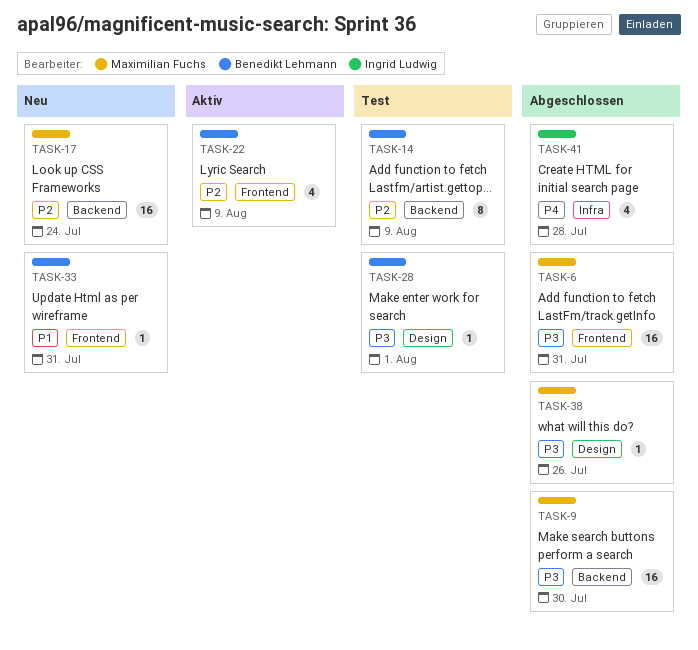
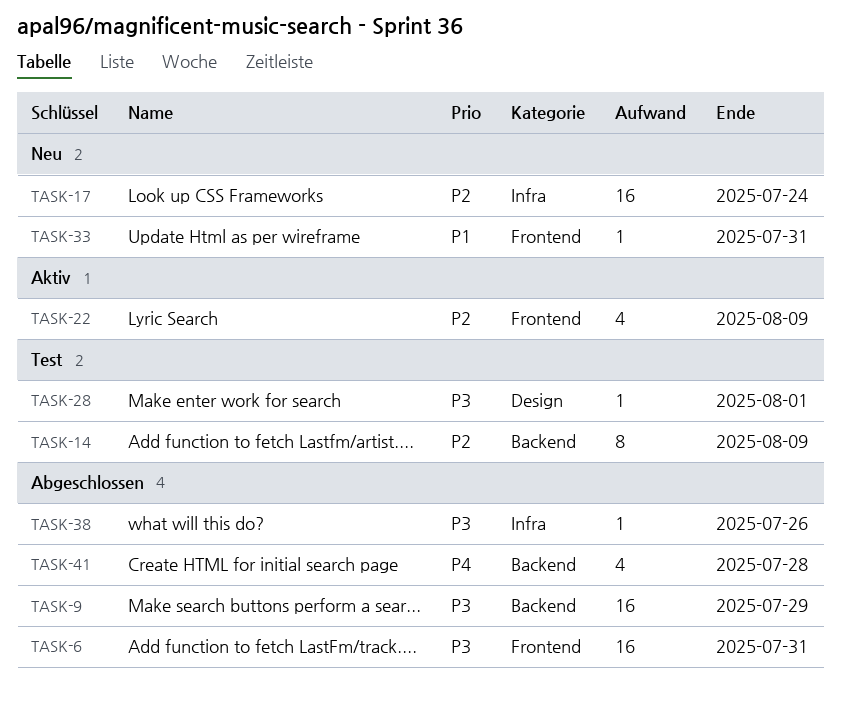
TASK-9, due: Jul 30 -> Jul 29
TASK-17, label: Backend -> Infra
TASK-38, label: Design -> Infra
TASK-41, label: Infra -> Backend

